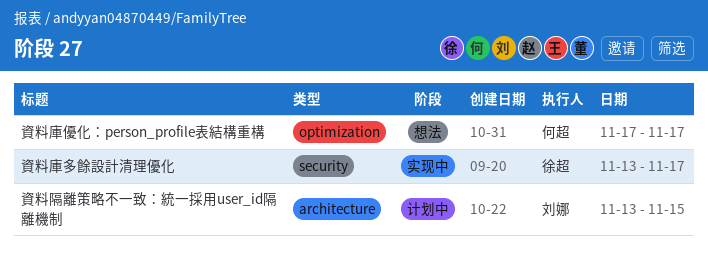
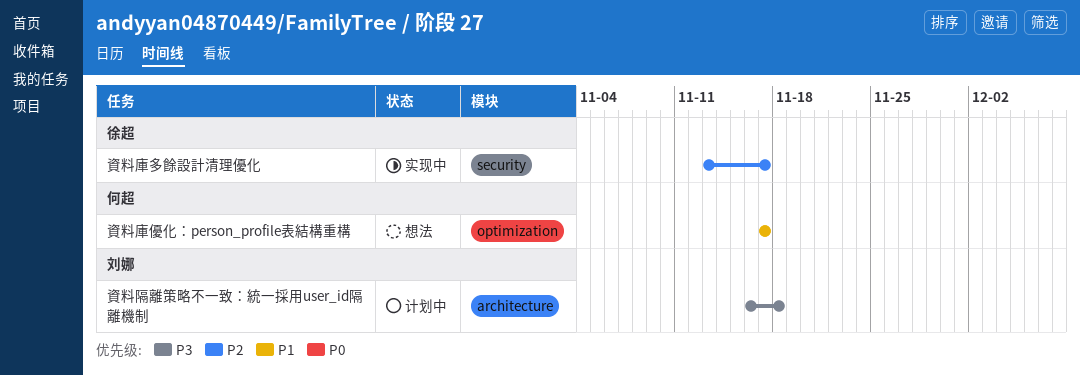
資料隔離策略不一致：統一採用user_id隔離機制, start: Nov 13 -> Nov 16
資料隔離策略不一致：統一採用user_id隔離機制, due: Nov 15 -> Nov 18

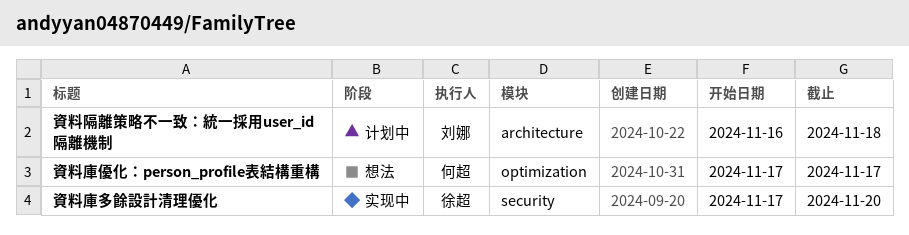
資料庫多餘設計清理優化, start: Nov 13 -> Nov 17
資料庫多餘設計清理優化, due: Nov 17 -> Nov 20

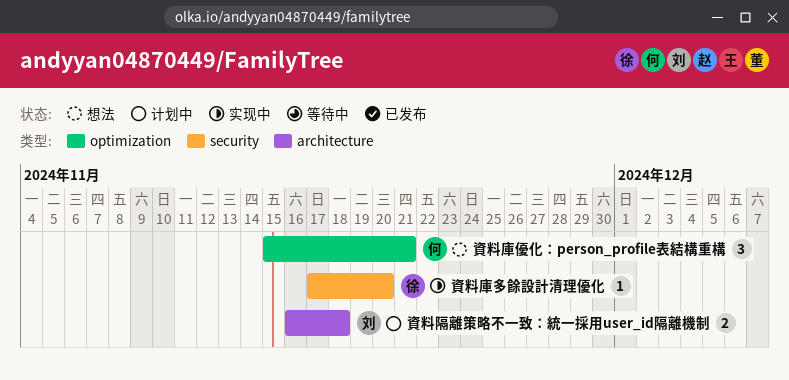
資料庫優化：person_profile表結構重構, start: Nov 17 -> Nov 15
資料庫優化：person_profile表結構重構, due: Nov 17 -> Nov 21

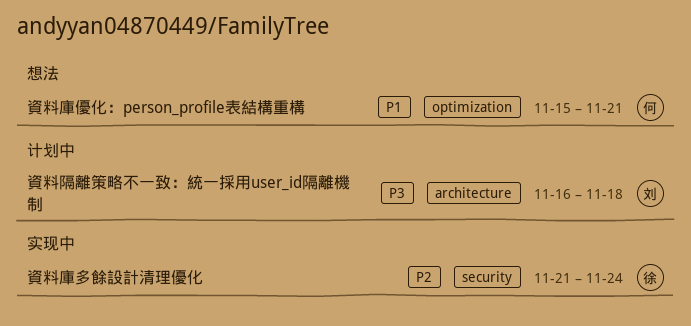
資料庫多餘設計清理優化, start: Nov 17 -> Nov 21
資料庫多餘設計清理優化, due: Nov 20 -> Nov 24

